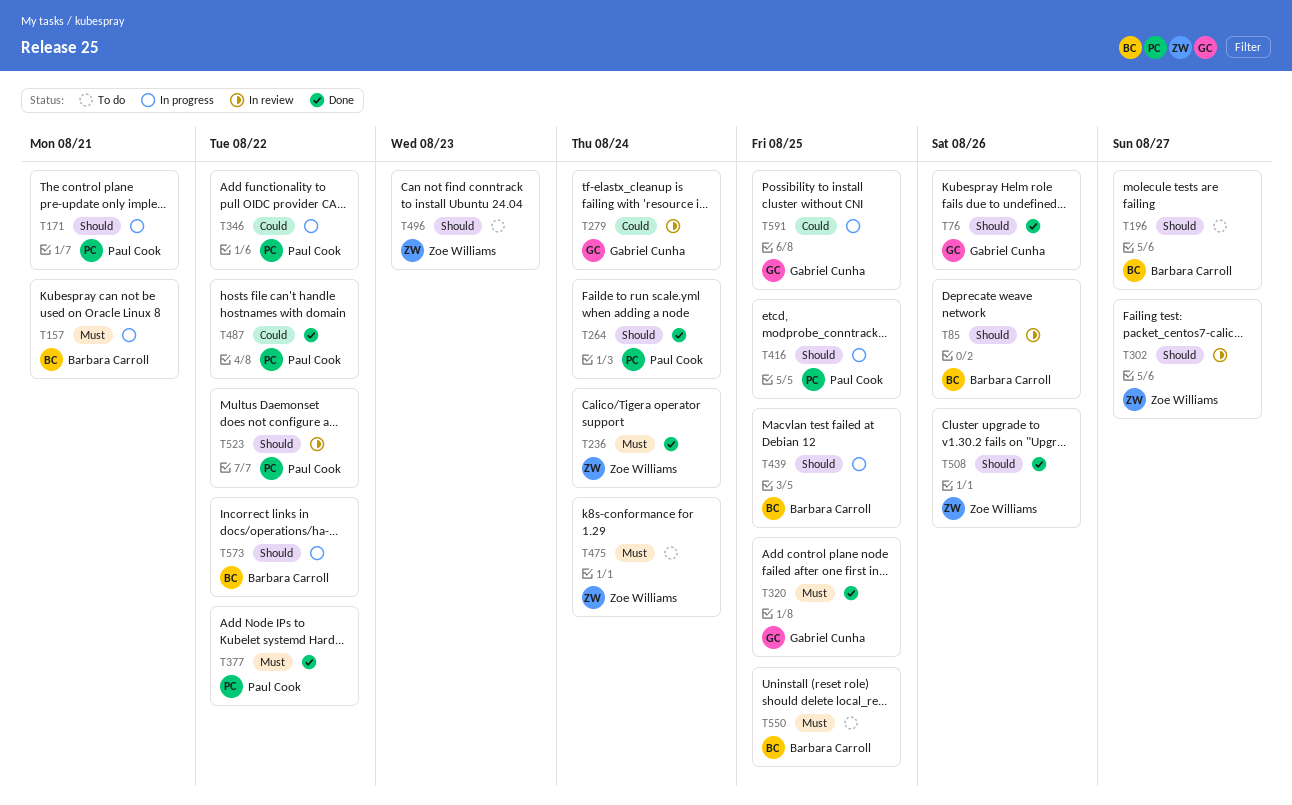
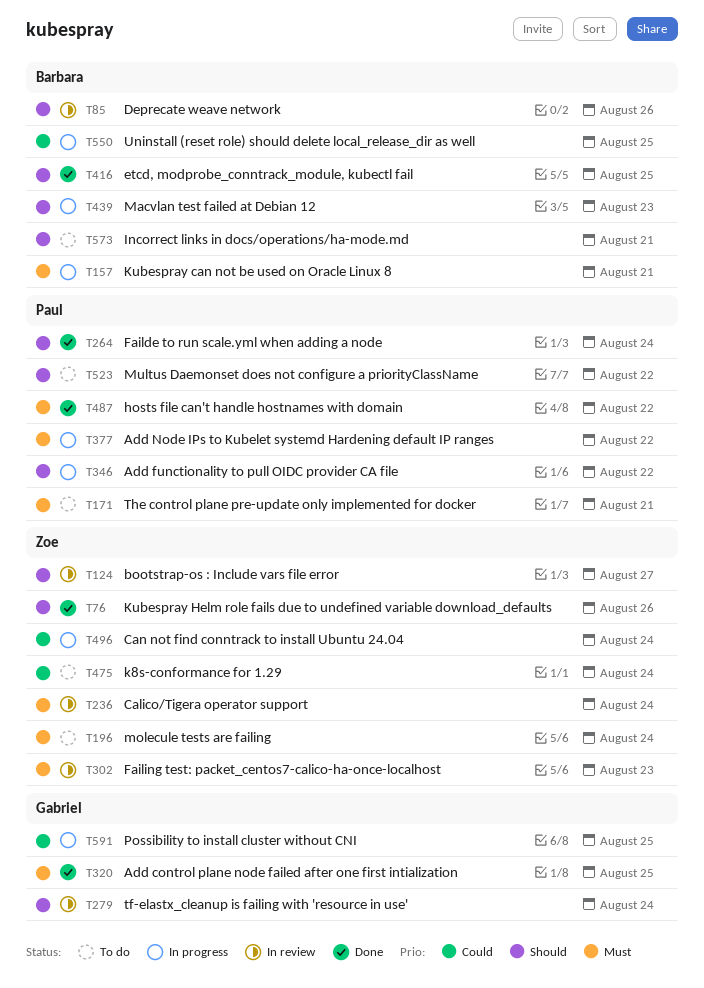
T76, owner: Gabriel Cunha -> Zoe Williams
T124: none -> present
T171, status: In progress -> To do
T171, priority: Should -> Must
T196, owner: Barbara Carroll -> Zoe Williams
T196, priority: Should -> Must
T196, due: Aug 27 -> Aug 24
T236, status: Done -> In review
T279, priority: Could -> Should
T302, priority: Should -> Must
T302, due: Aug 27 -> Aug 23
T346, priority: Could -> Should
T377, status: Done -> In progress
T416, status: In progress -> Done
T416, owner: Paul Cook -> Barbara Carroll
T439, due: Aug 25 -> Aug 23
T475, priority: Must -> Could
T487, priority: Could -> Must
T496, status: To do -> In progress
T496, priority: Should -> Could
T496, due: Aug 23 -> Aug 24
T508: present -> none
T523, status: In review -> To do
T550, status: To do -> In progress
T550, priority: Must -> Could
T573, status: In progress -> To do
T573, due: Aug 22 -> Aug 21

